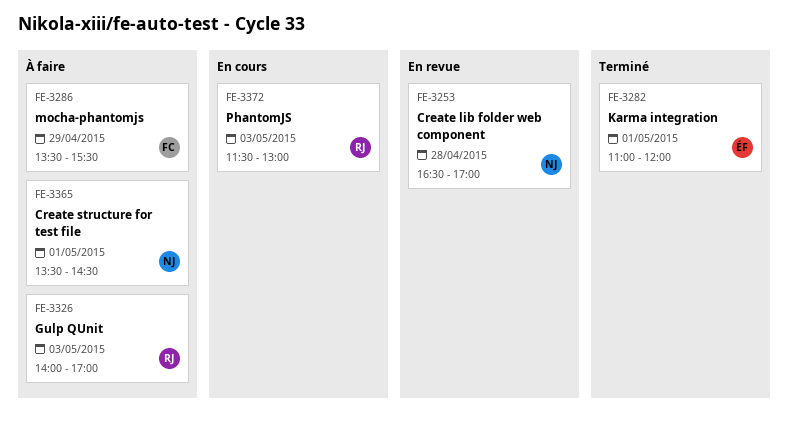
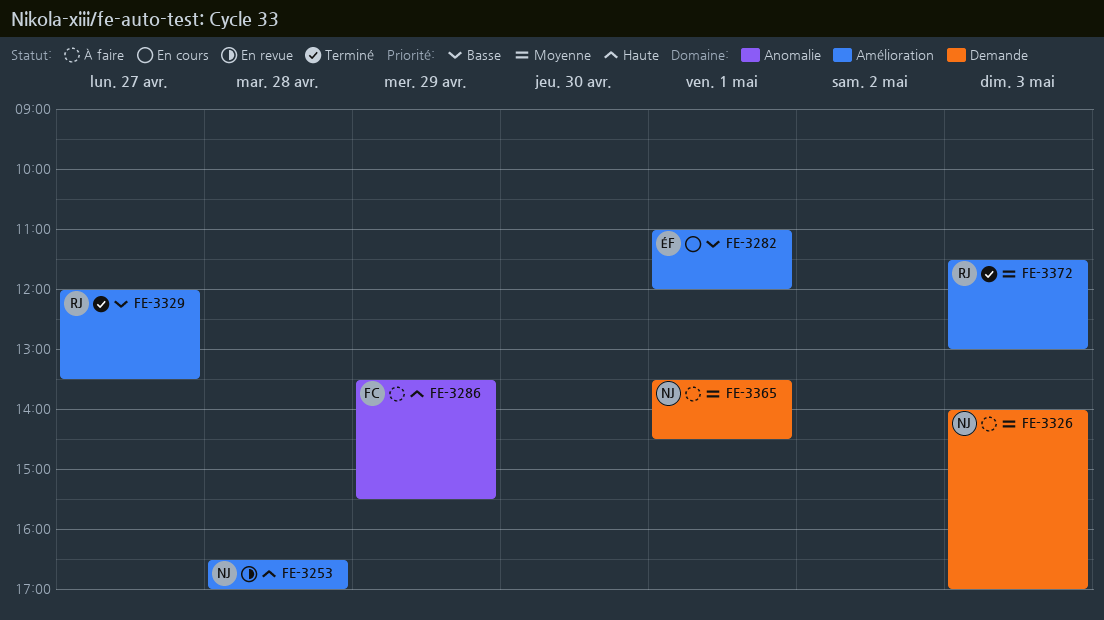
FE-3282, status: Terminé -> En cours
FE-3326, owner: RJ -> NJ
FE-3329: none -> present
FE-3372, status: En cours -> Terminé

